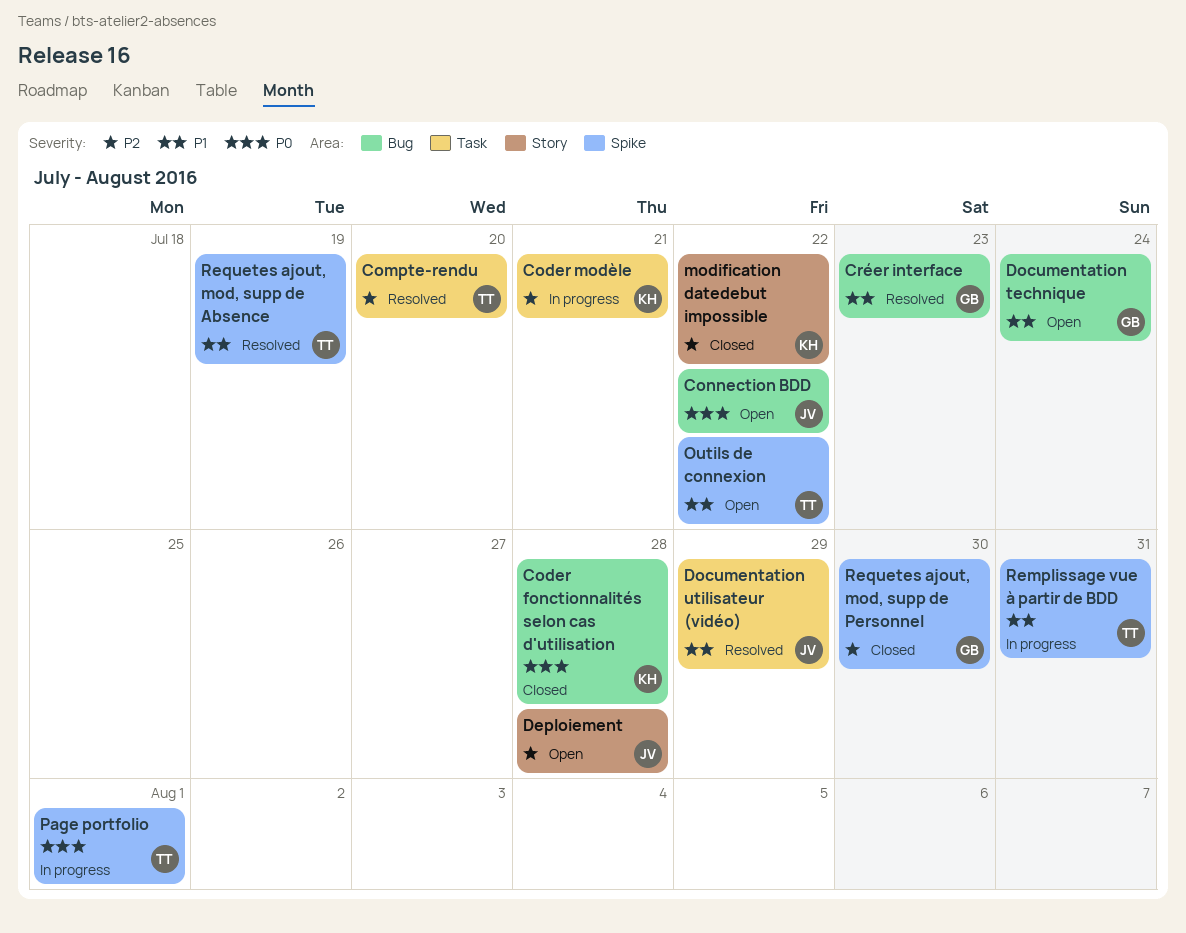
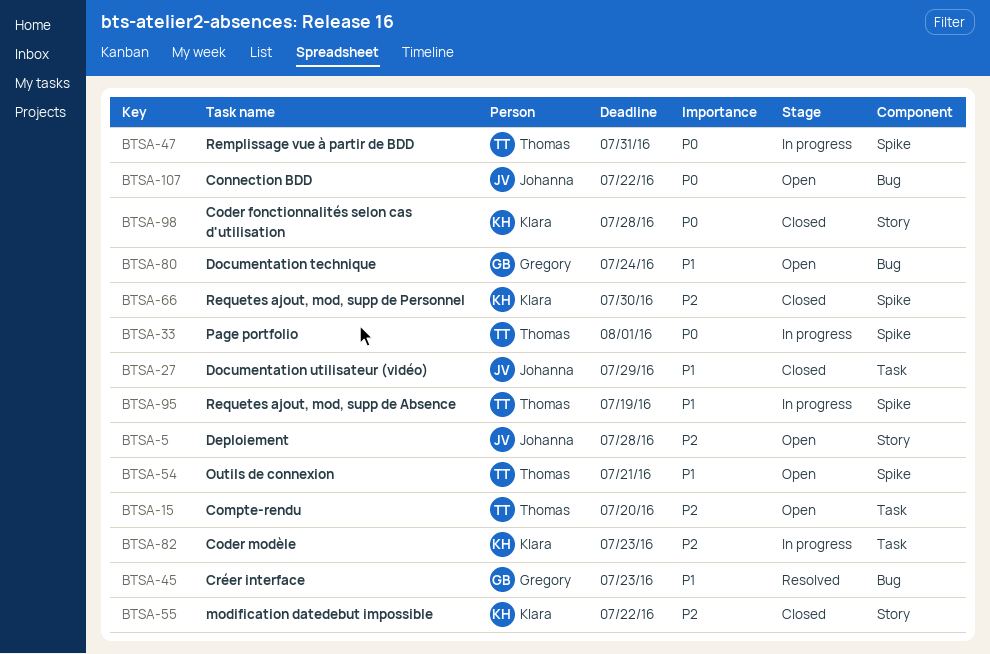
Coder fonctionnalités selon cas d'utilisation, label: Bug -> Story
Coder modèle, due: Jul 21 -> Jul 23
Compte-rendu, status: Resolved -> Open
Documentation utilisateur (vidéo), status: Resolved -> Closed
Outils de connexion, due: Jul 22 -> Jul 21
Remplissage vue à partir de BDD, priority: P1 -> P0
Requetes ajout, mod, supp de Absence, status: Resolved -> In progress
Requetes ajout, mod, supp de Personnel, owner: Gregory -> Klara

